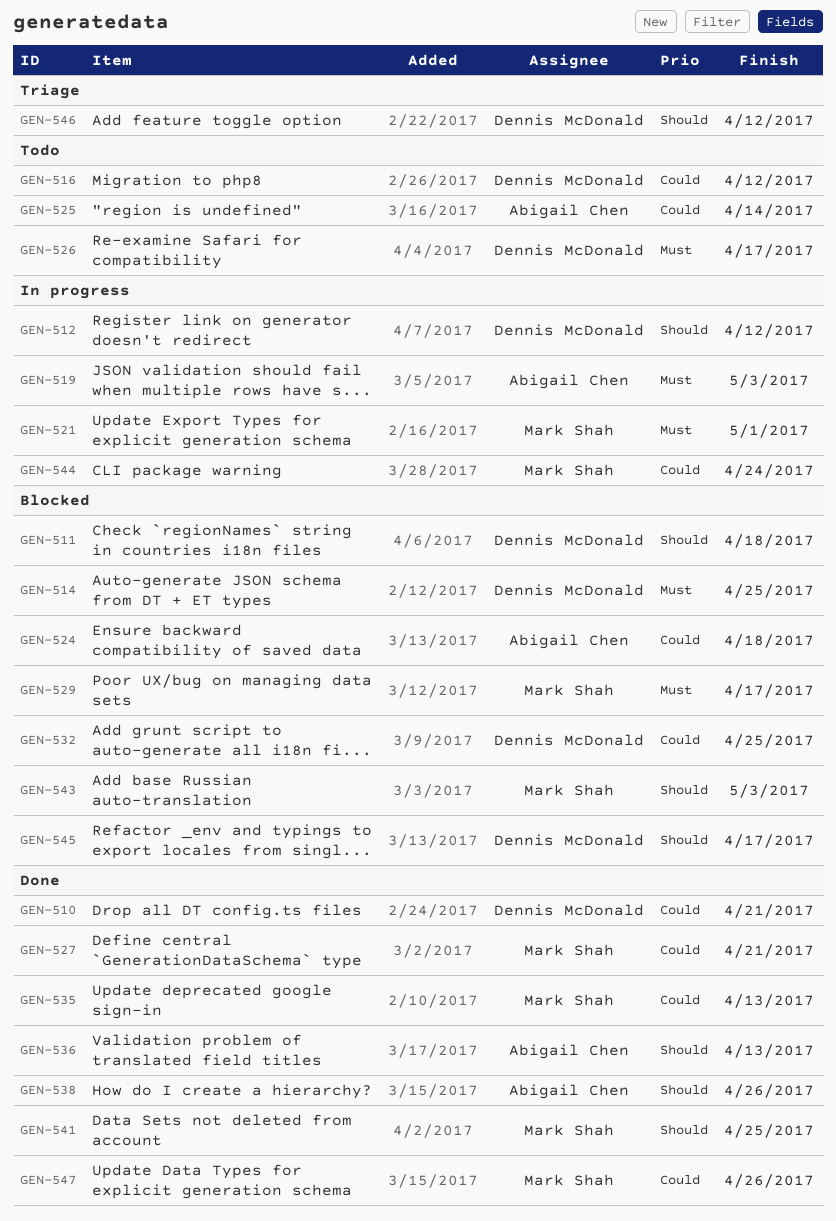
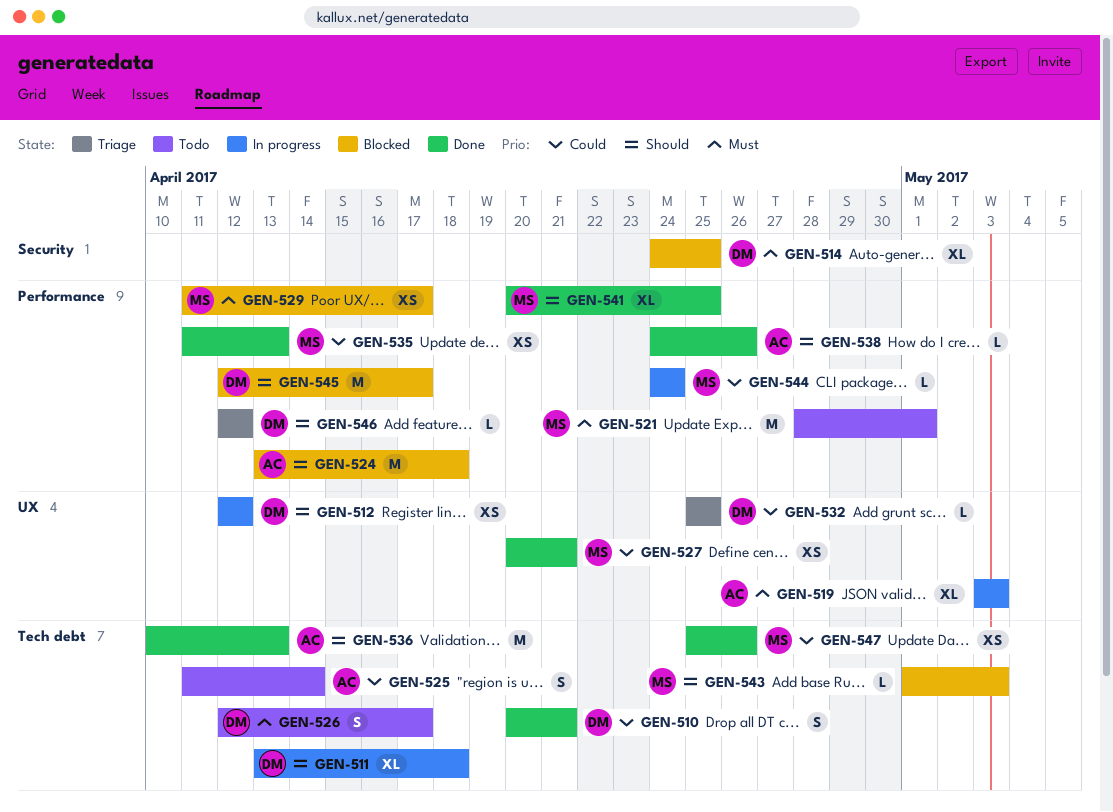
GEN-511, status: Blocked -> In progress
GEN-516: present -> none
GEN-521, status: In progress -> Todo
GEN-524, priority: Could -> Should
GEN-532, status: Blocked -> Triage

